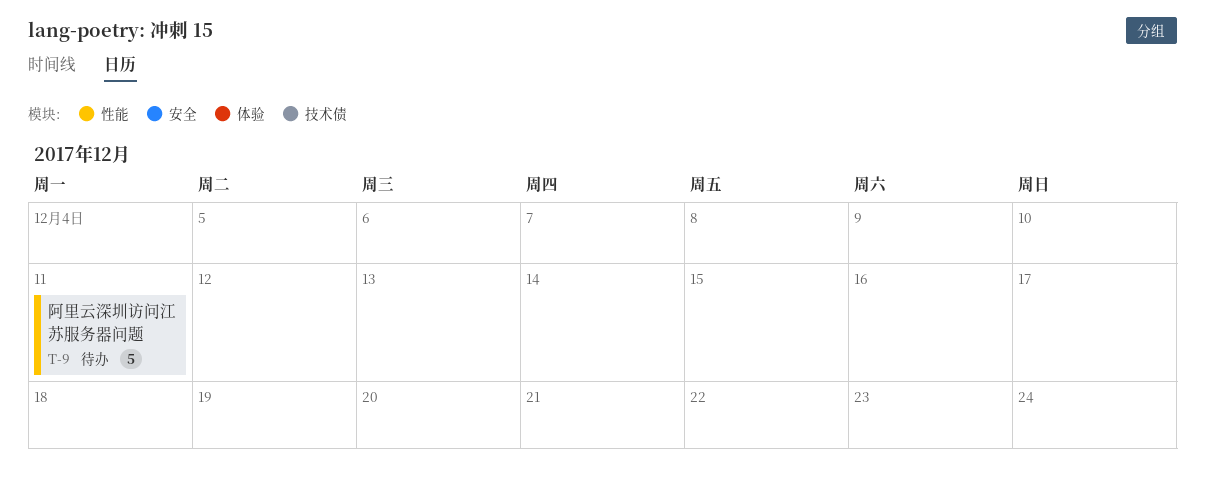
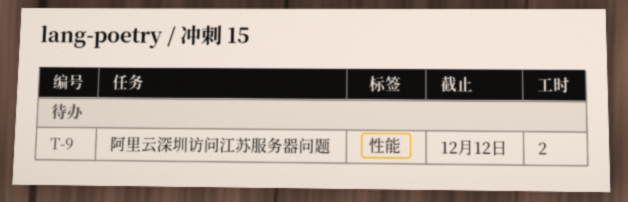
T-9, estimate: 5 -> 2
T-9, due: Dec 11 -> Dec 12

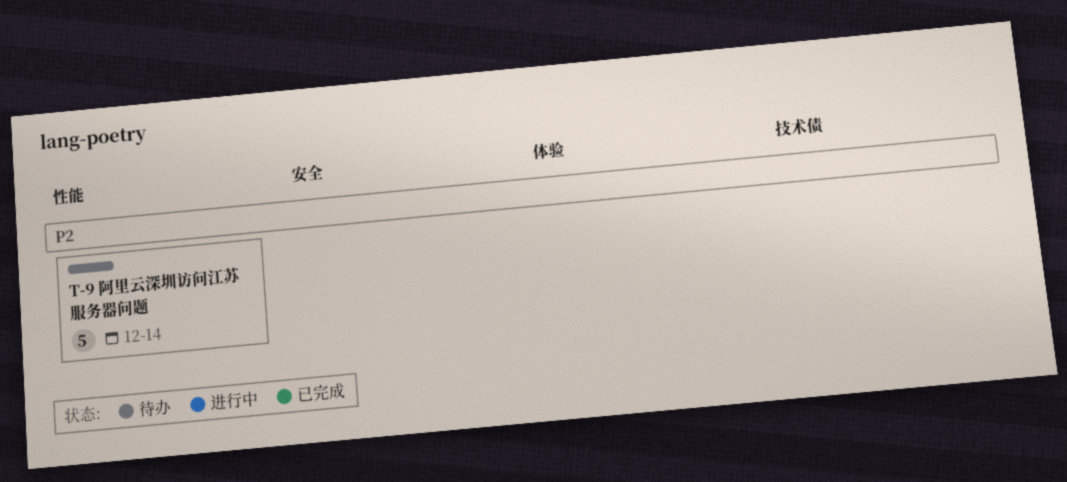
T-9, estimate: 2 -> 5
T-9, due: Dec 12 -> Dec 14

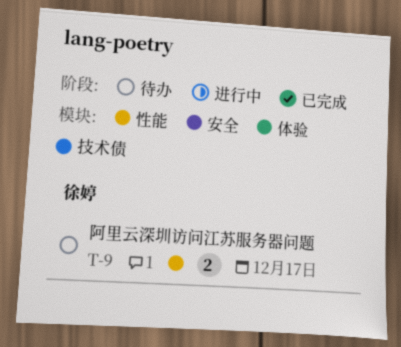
T-9, estimate: 5 -> 2
T-9, due: Dec 14 -> Dec 17

